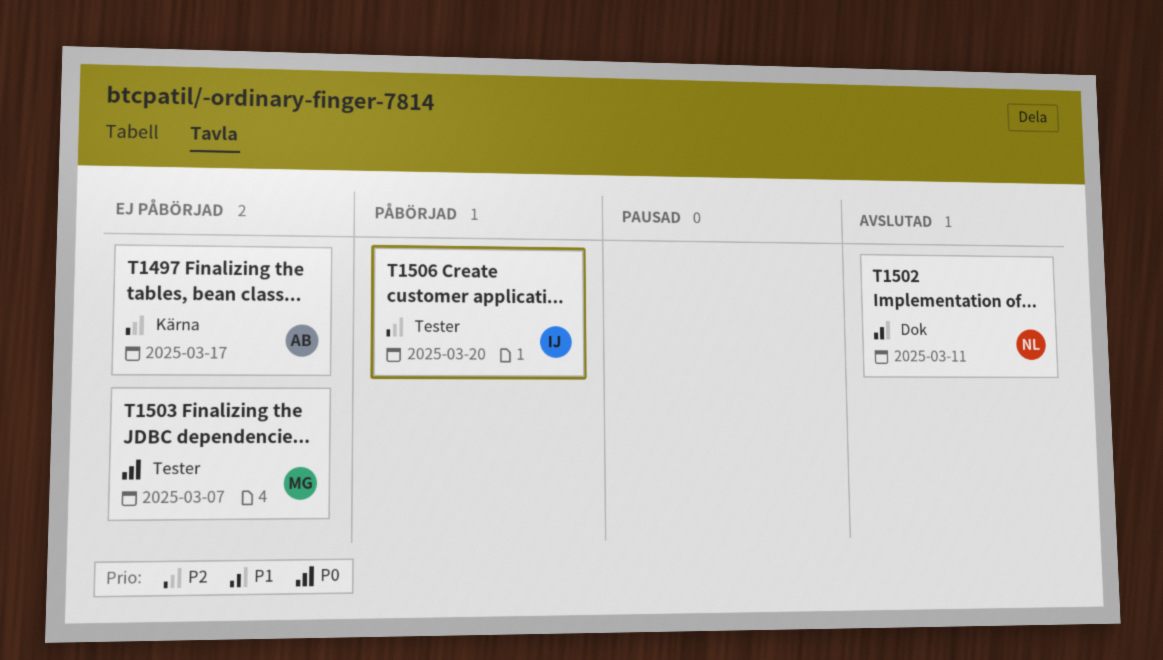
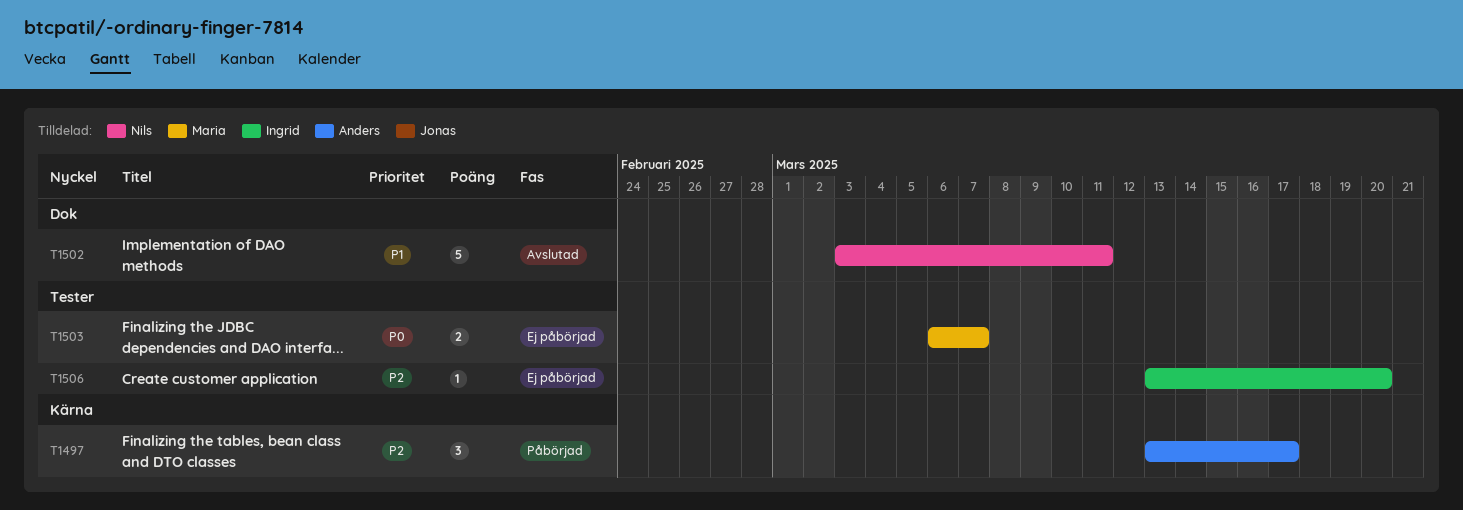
T1497, status: Ej påbörjad -> Påbörjad
T1506, status: Påbörjad -> Ej påbörjad

